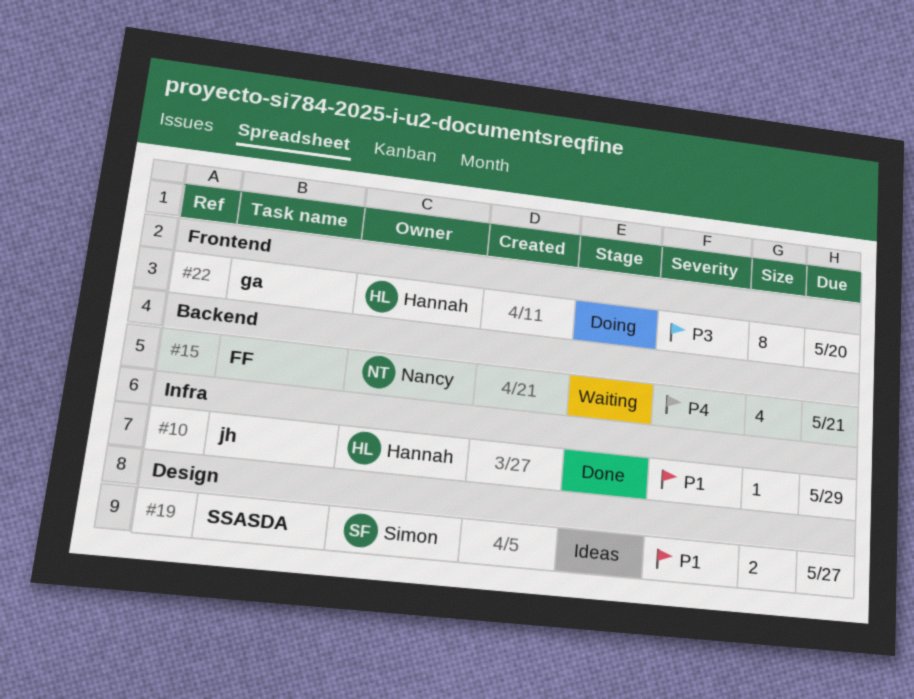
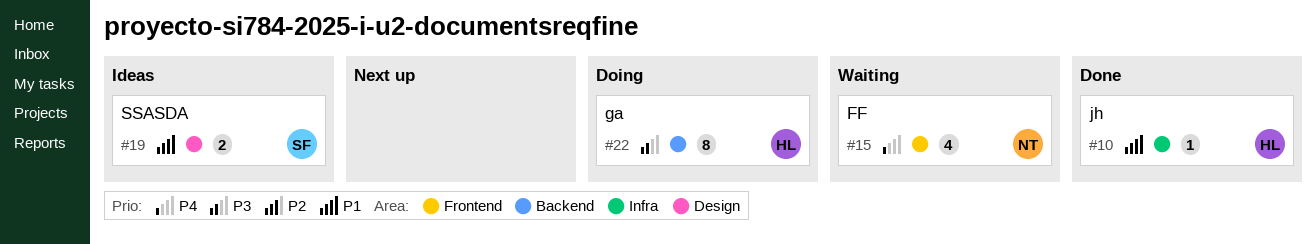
#15, label: Backend -> Frontend
#22, label: Frontend -> Backend

